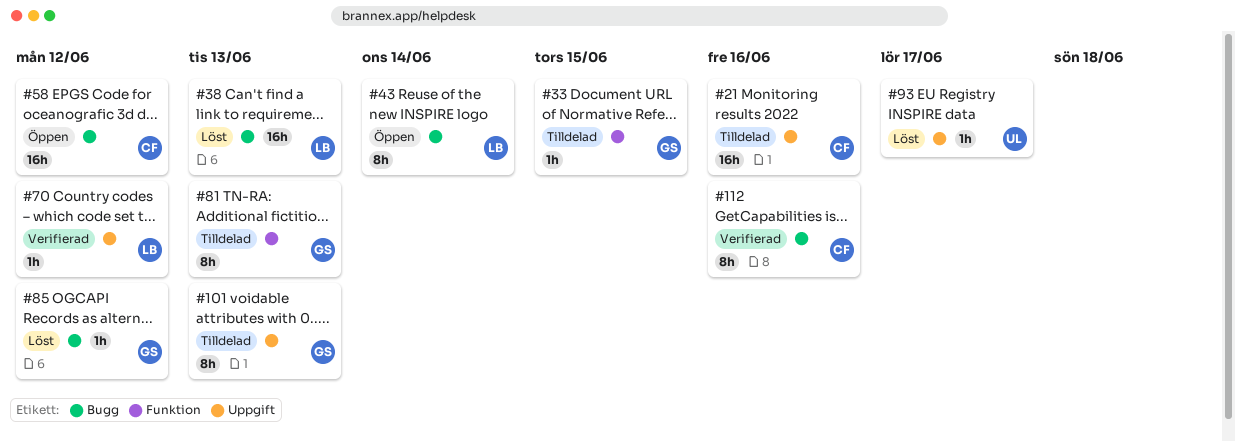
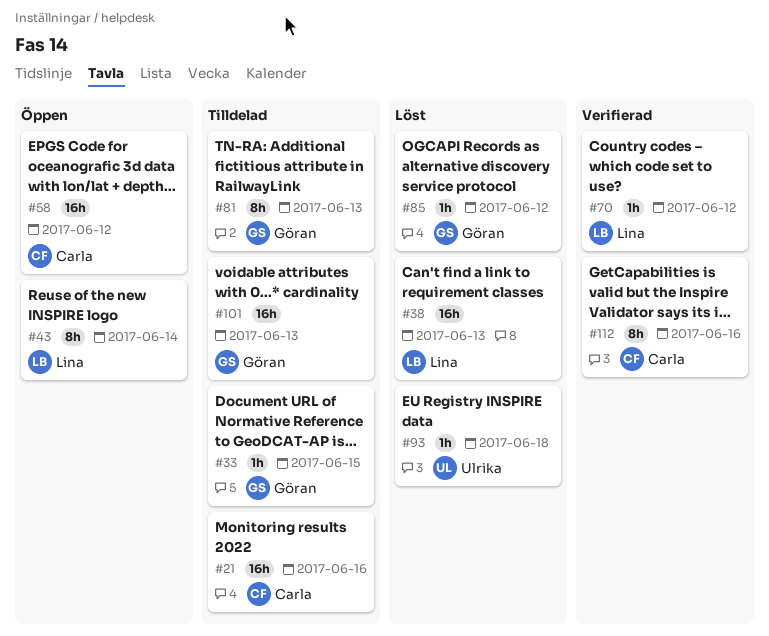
#93, due: Jun 17 -> Jun 18
#101, estimate: 8h -> 16h

